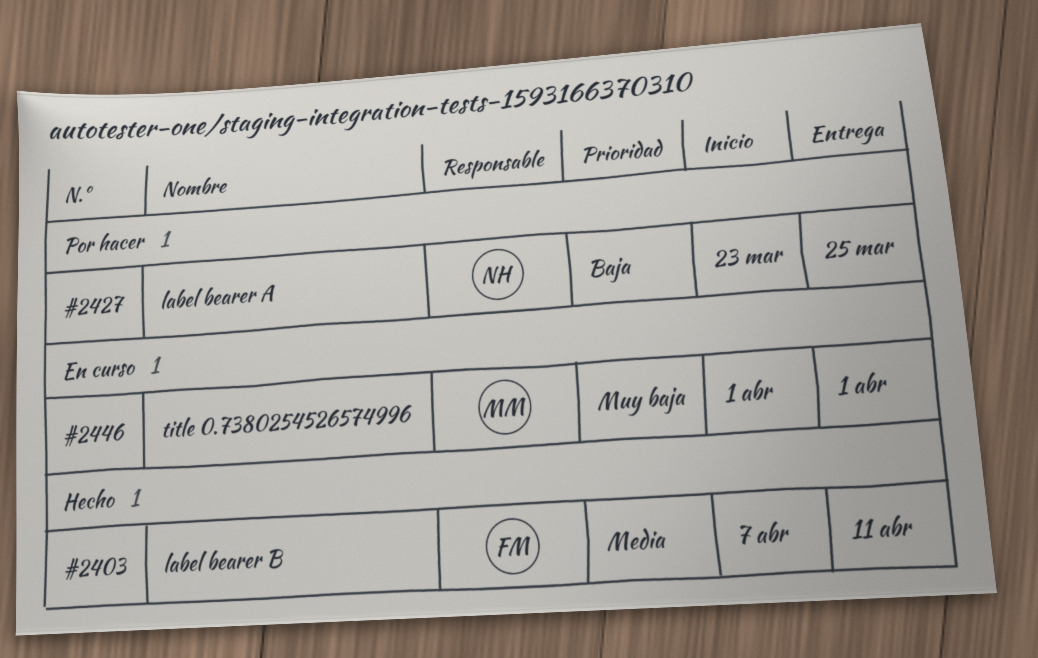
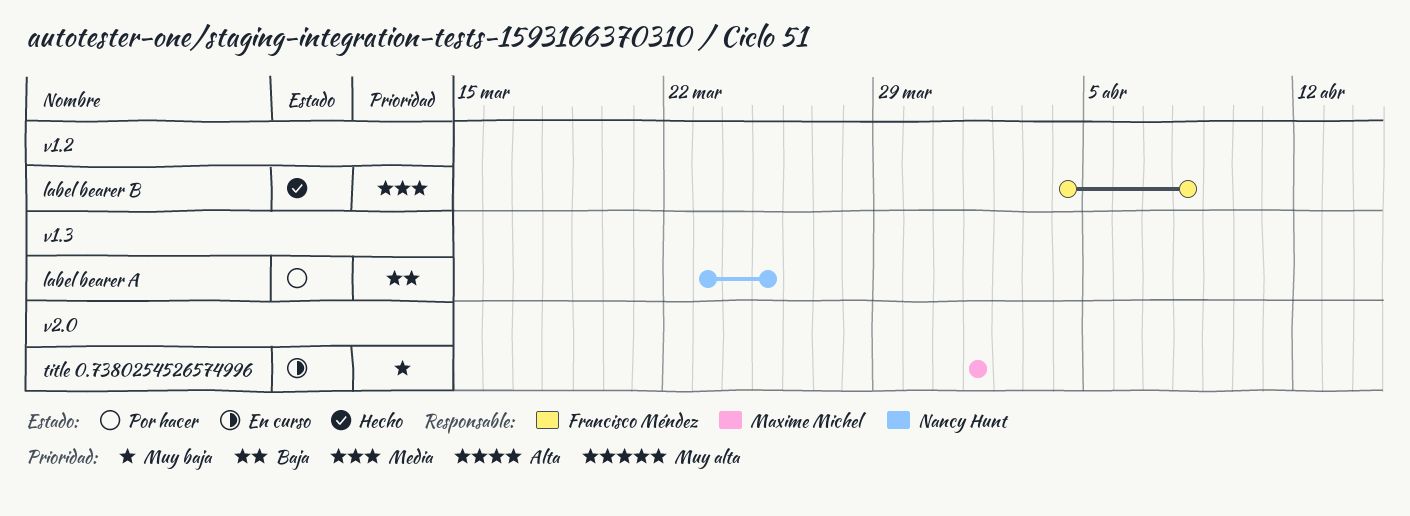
label bearer B, start: Apr 7 -> Apr 4
label bearer B, due: Apr 11 -> Apr 8

